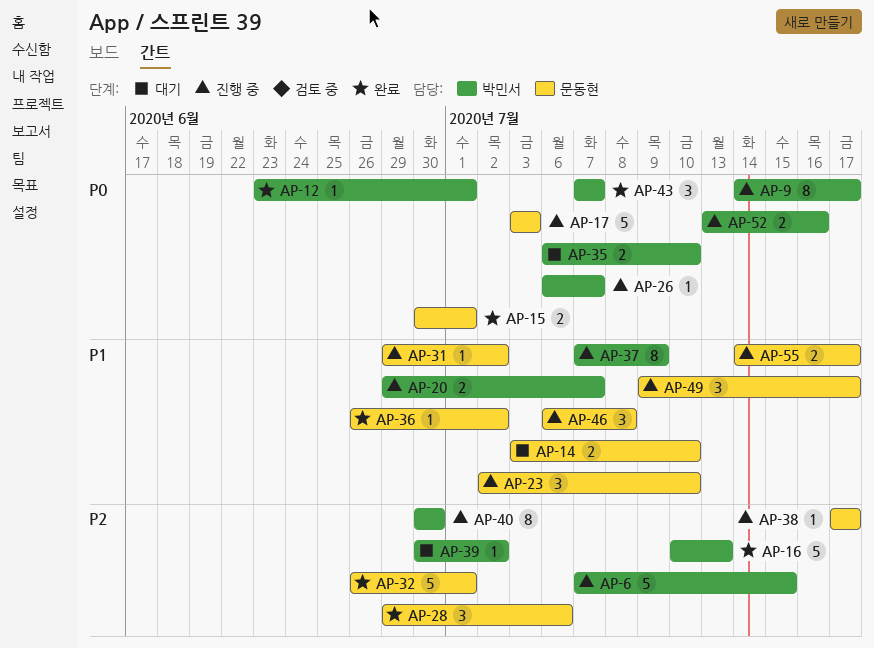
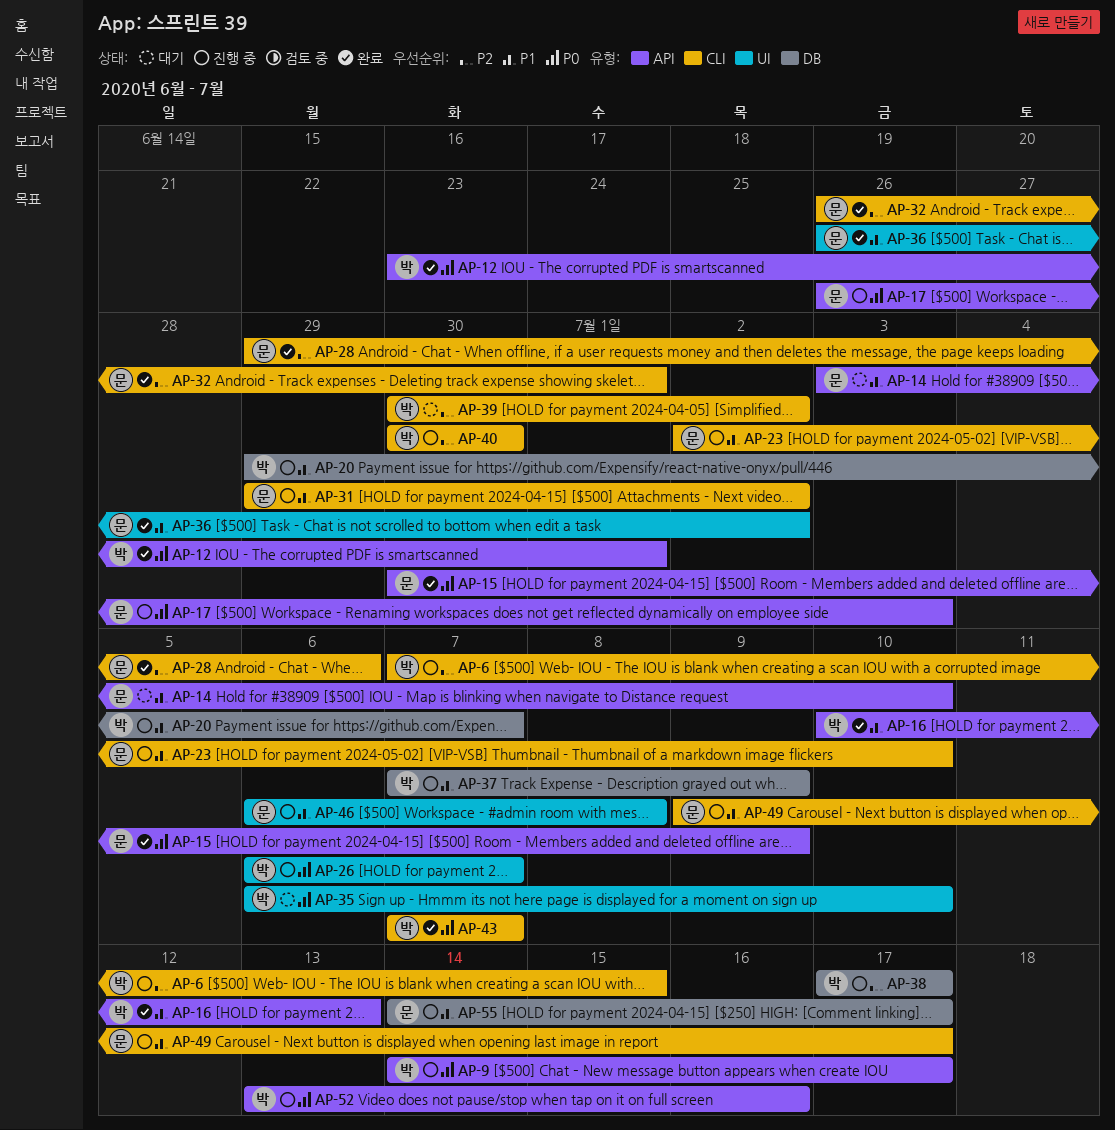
AP-15, due: Jul 1 -> Jul 9
AP-16, priority: P2 -> P1
AP-17, start: Jul 3 -> Jun 26
AP-38, owner: 문동현 -> 박민서

